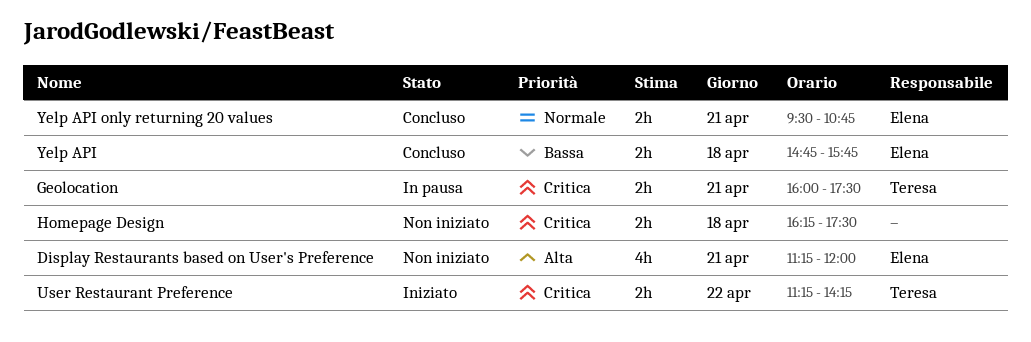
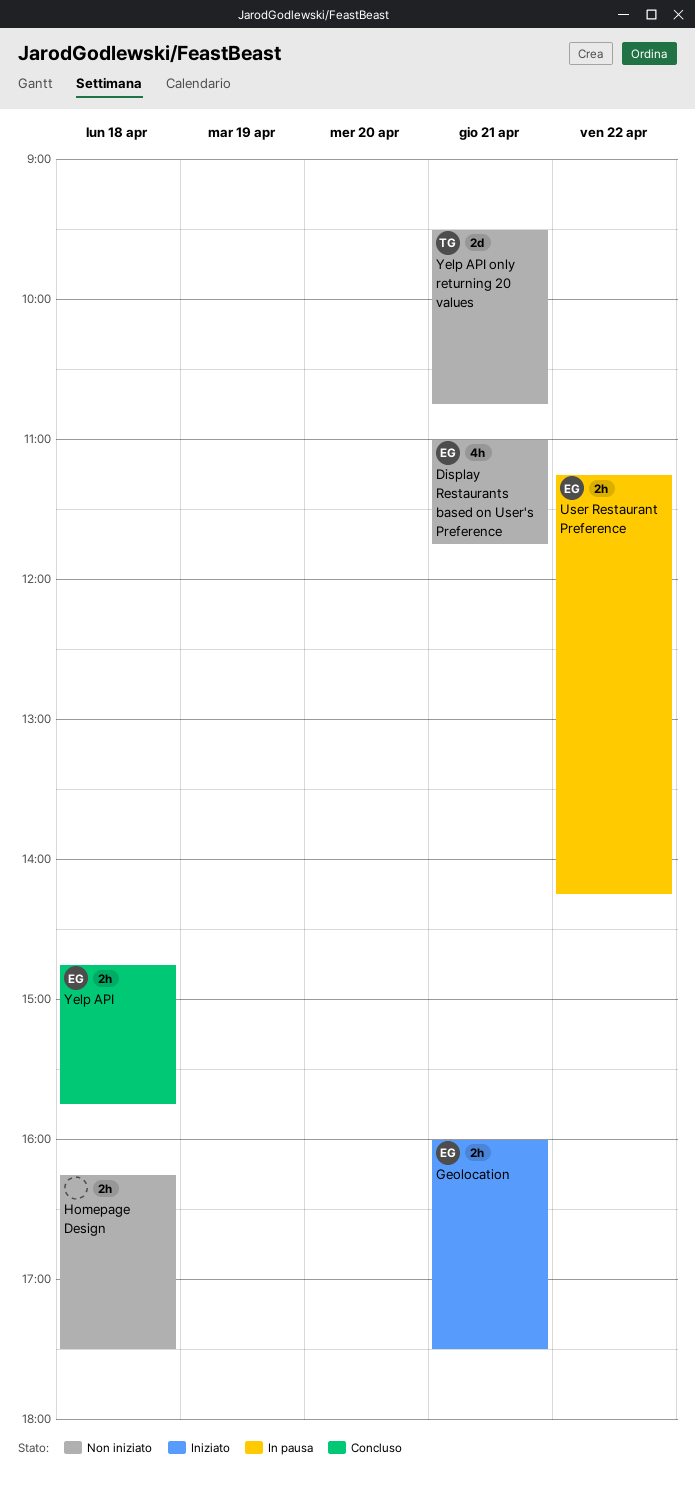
Display Restaurants based on User's Preference, begins: 11:15 -> 11:00
Display Restaurants based on User's Preference, ends: 12:00 -> 11:45
Geolocation, status: In pausa -> Iniziato
Geolocation, owner: Teresa -> Elena
User Restaurant Preference, status: Iniziato -> In pausa
User Restaurant Preference, owner: Teresa -> Elena
Yelp API only returning 20 values, status: Concluso -> Non iniziato
Yelp API only returning 20 values, owner: Elena -> Teresa
Yelp API only returning 20 values, estimate: 2h -> 2d

